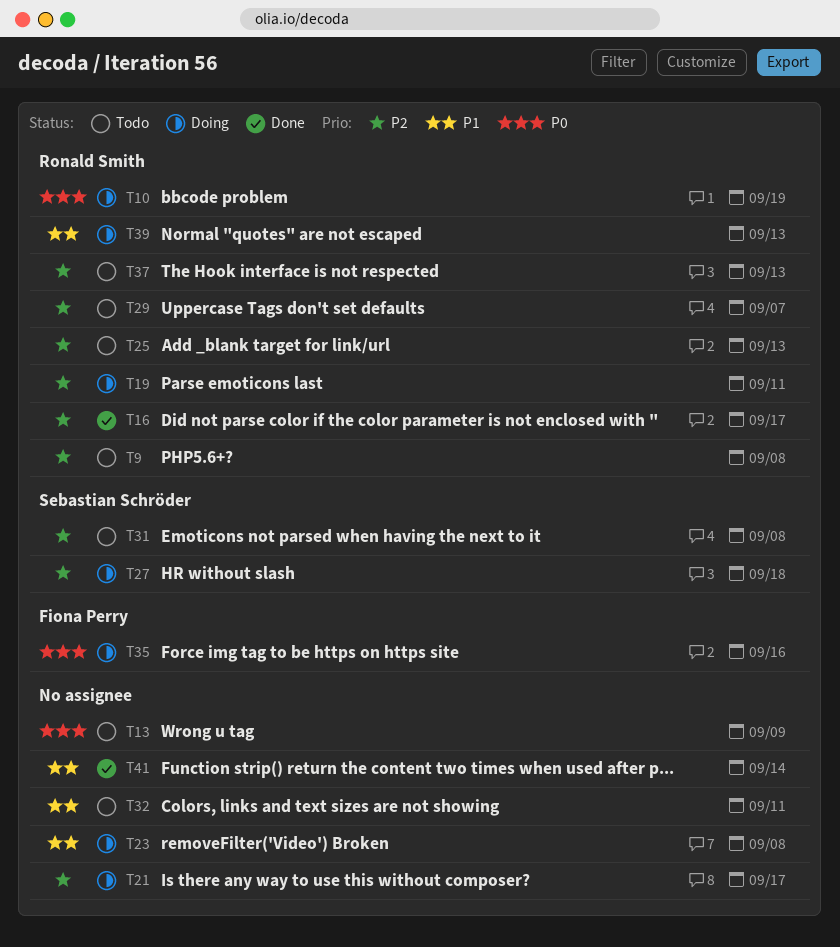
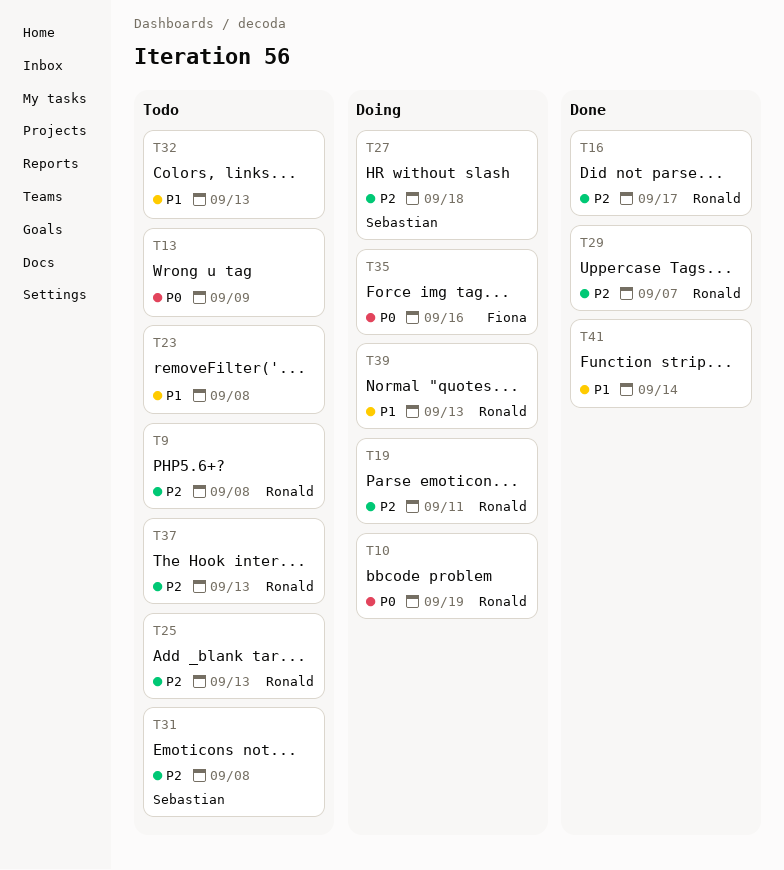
T21: present -> none
T23, status: Doing -> Todo
T29, status: Todo -> Done
T32, due: Sep 11 -> Sep 13

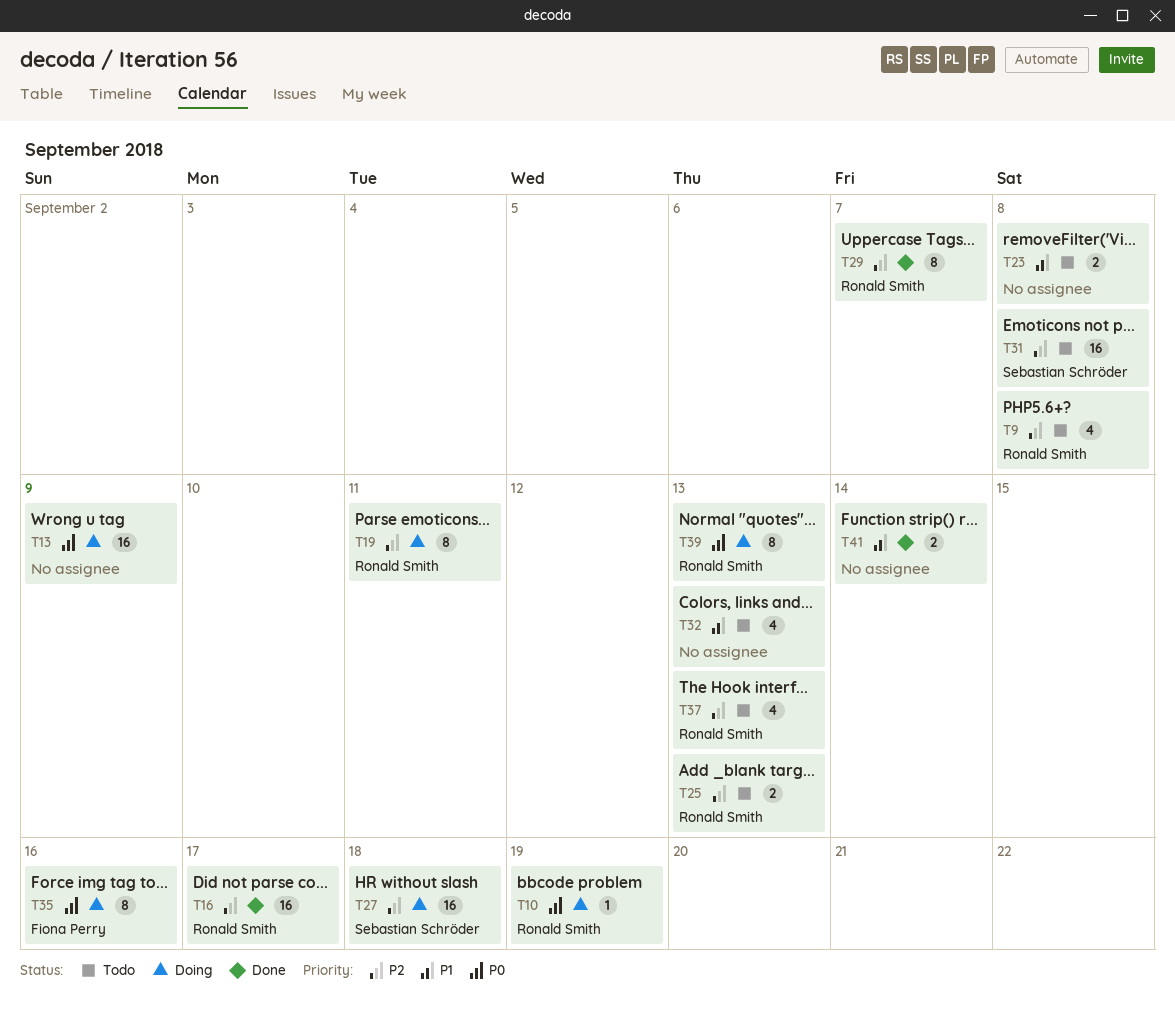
T13, status: Todo -> Doing
T39, priority: P1 -> P0

